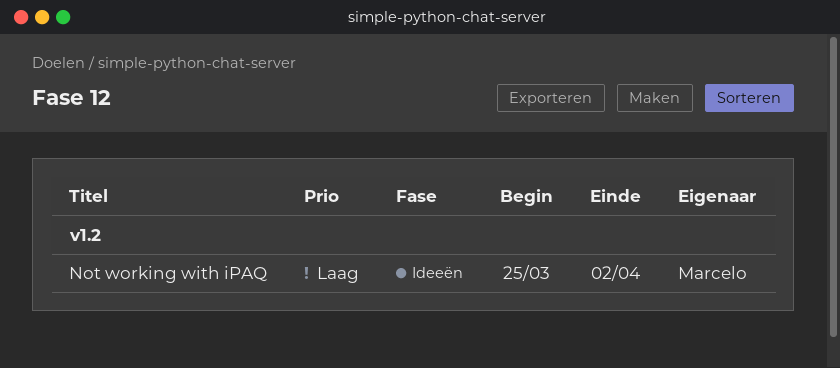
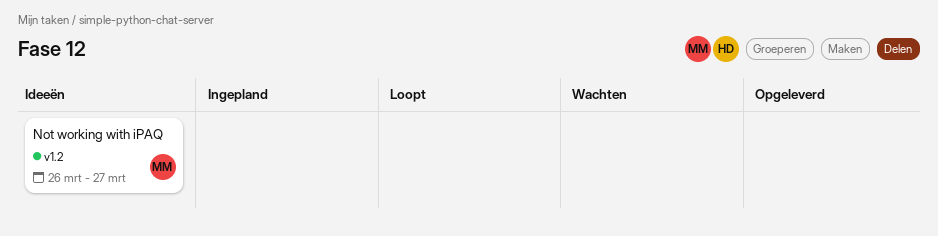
Not working with iPAQ, start: Mar 25 -> Mar 26
Not working with iPAQ, due: Apr 2 -> Mar 27

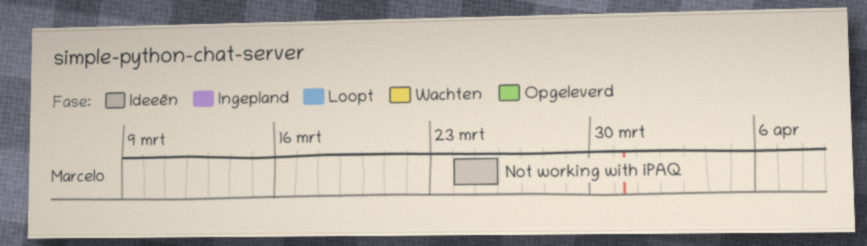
Not working with iPAQ, start: Mar 26 -> Mar 24
Not working with iPAQ, due: Mar 27 -> Mar 25

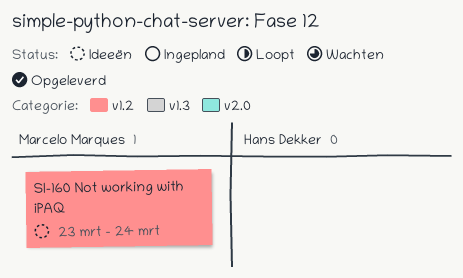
Not working with iPAQ, start: Mar 24 -> Mar 23
Not working with iPAQ, due: Mar 25 -> Mar 24

